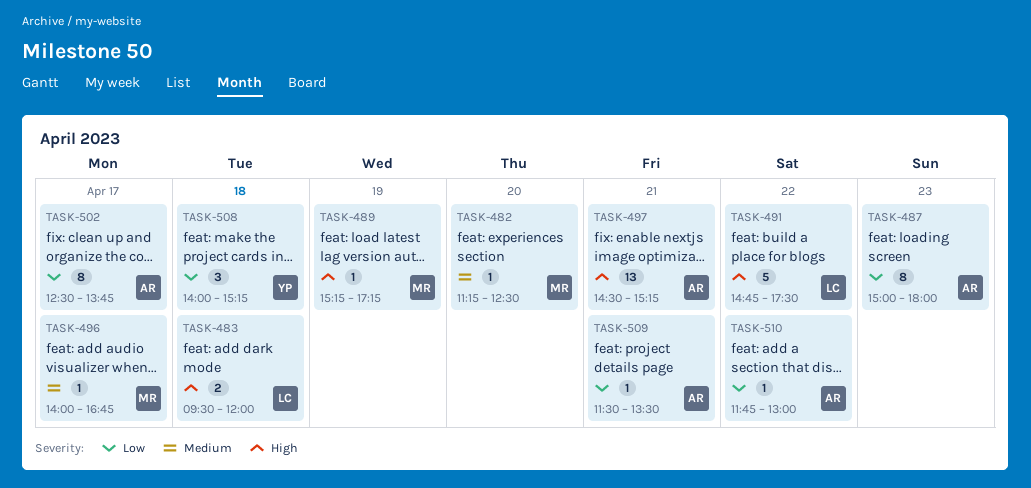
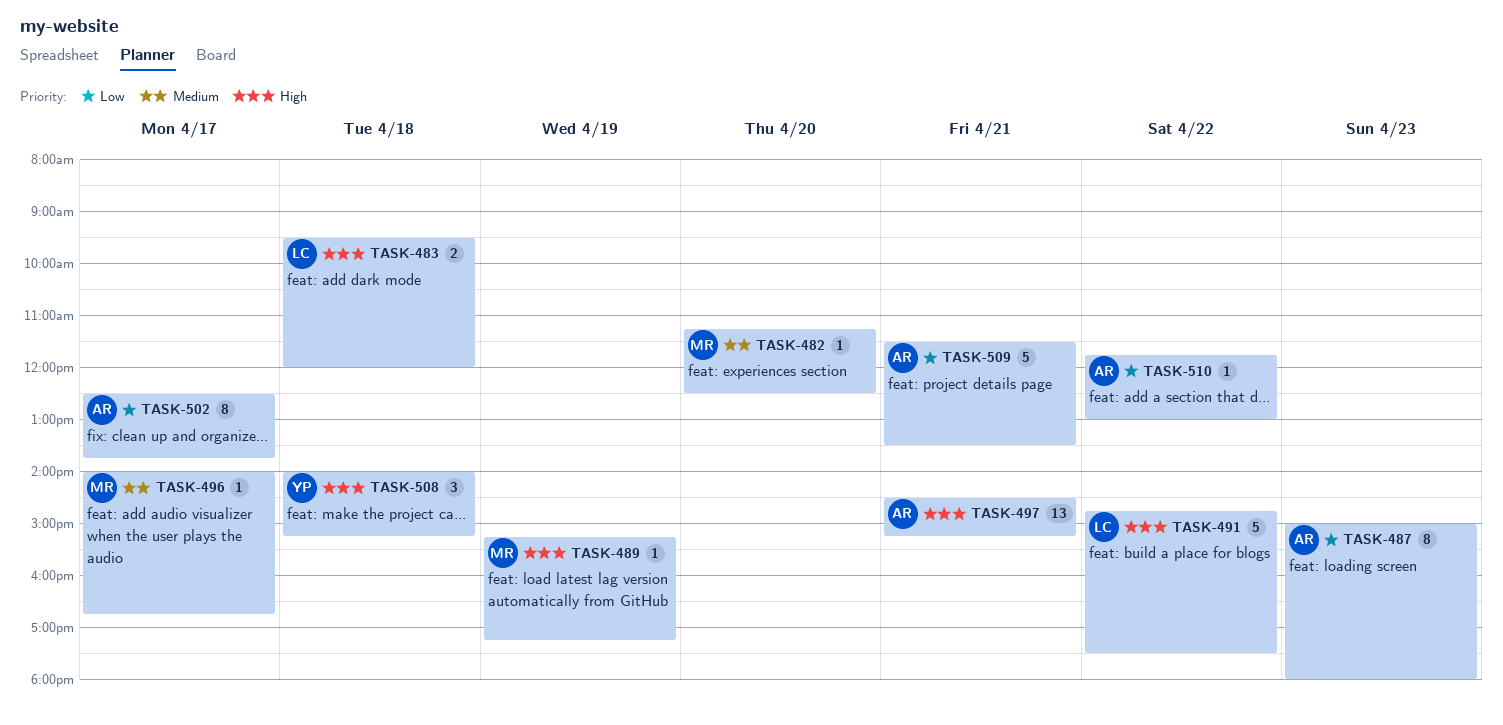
TASK-508, priority: Low -> High
TASK-509, estimate: 1 -> 5

